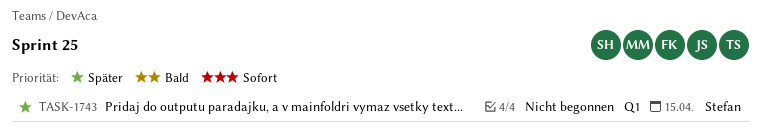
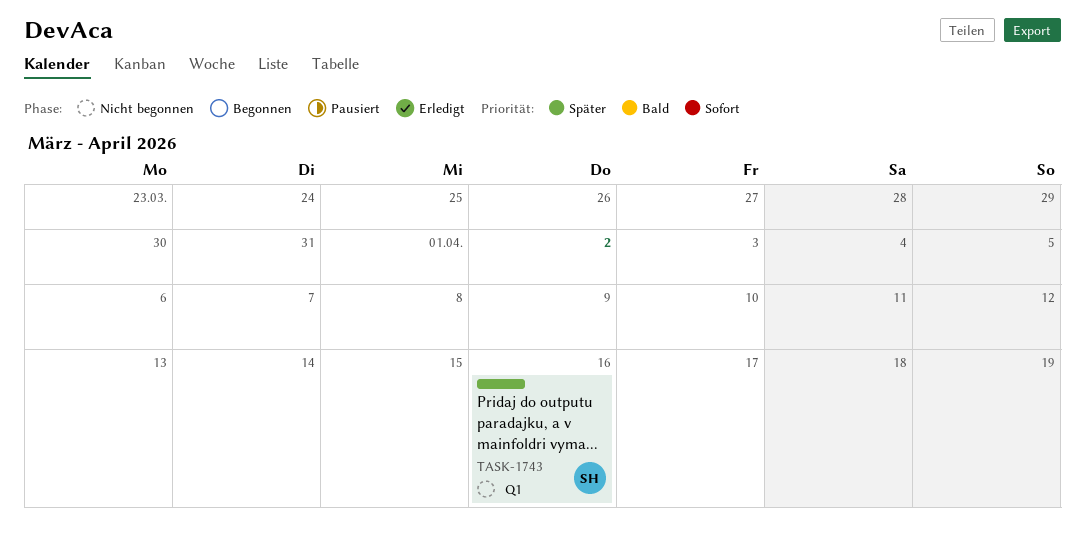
TASK-1743, due: Apr 15 -> Apr 16

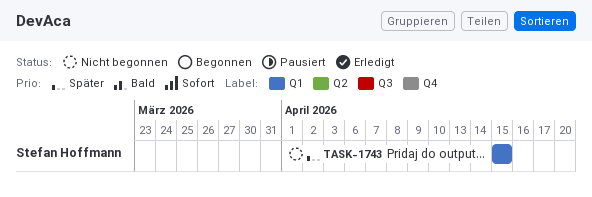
TASK-1743, due: Apr 16 -> Apr 15

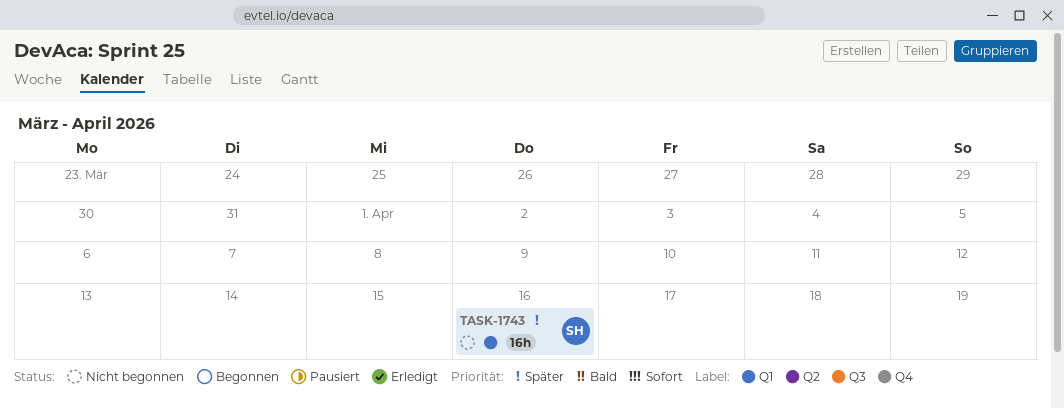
TASK-1743, due: Apr 15 -> Apr 16

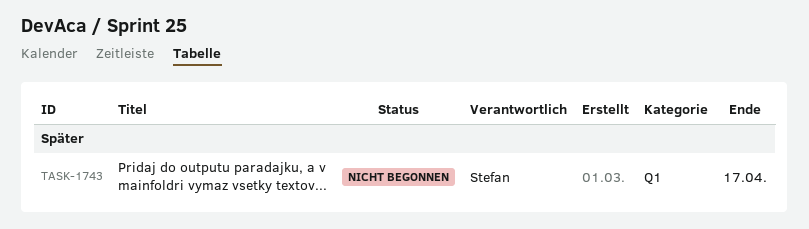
TASK-1743, due: Apr 16 -> Apr 17

